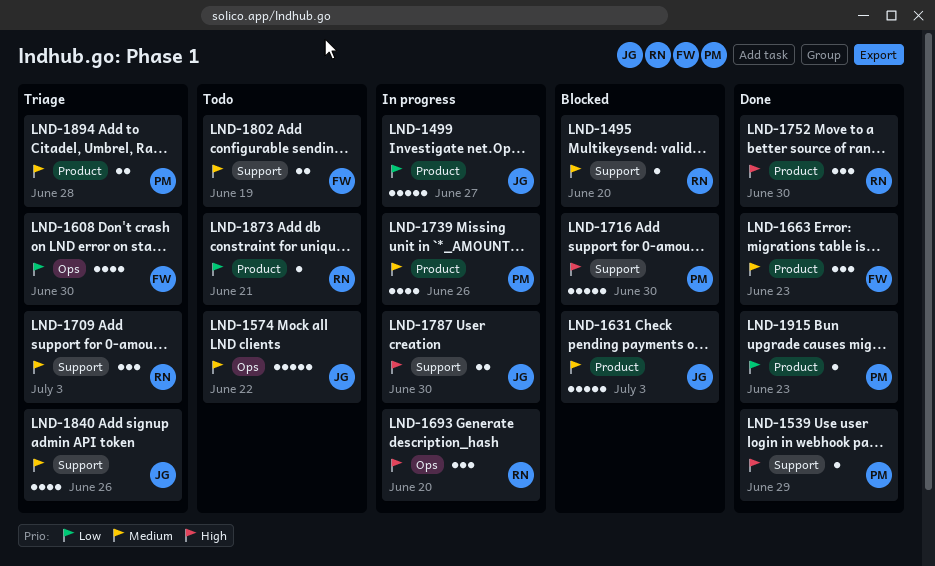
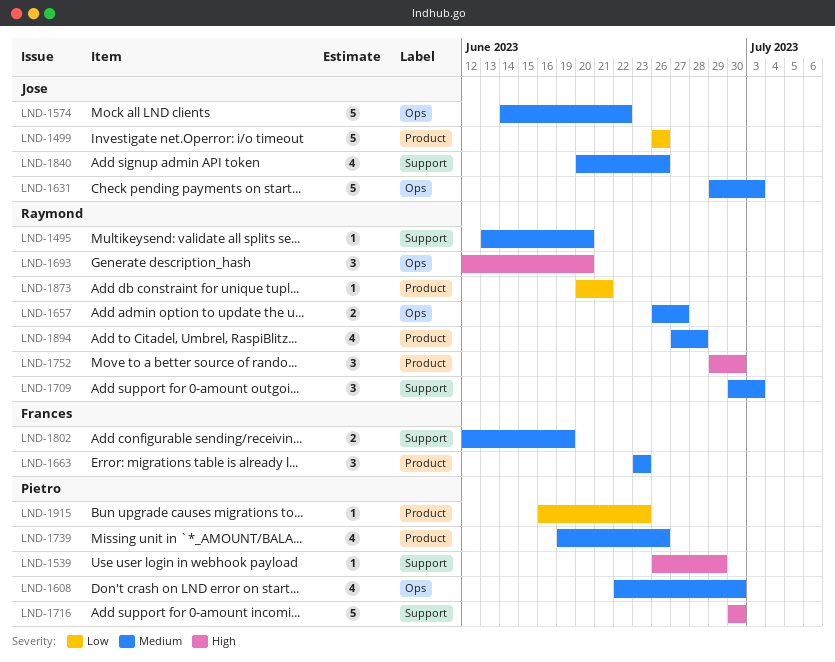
LND-1499, due: Jun 27 -> Jun 26
LND-1608, owner: Frances -> Pietro
LND-1608, priority: Low -> Medium
LND-1631, label: Product -> Ops
LND-1657: none -> present
LND-1787: present -> none
LND-1894, owner: Pietro -> Raymond
LND-1894, estimate: 2 -> 4

